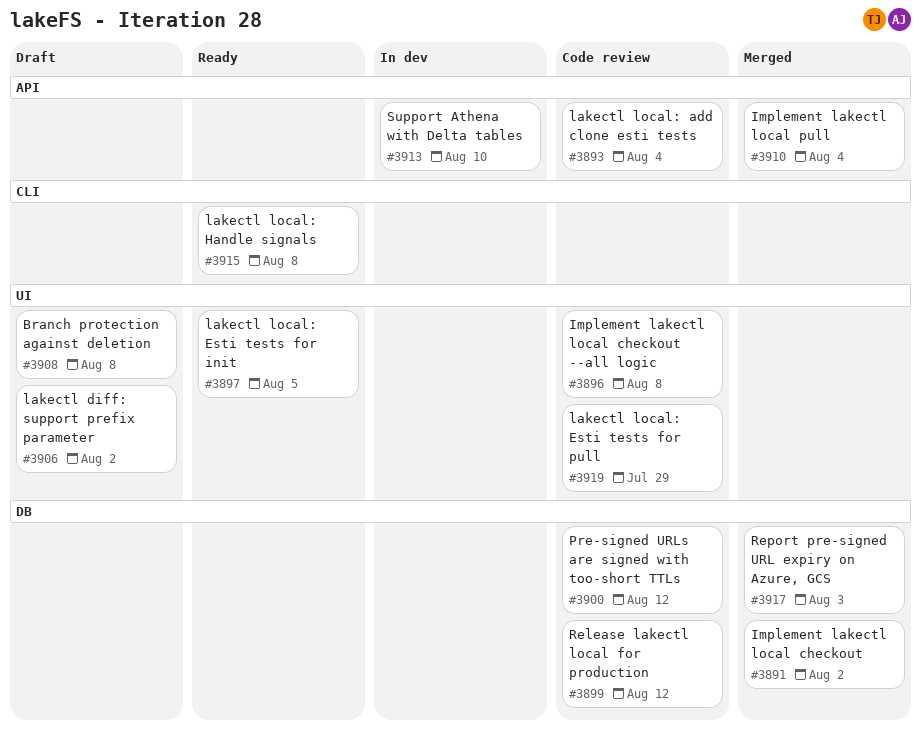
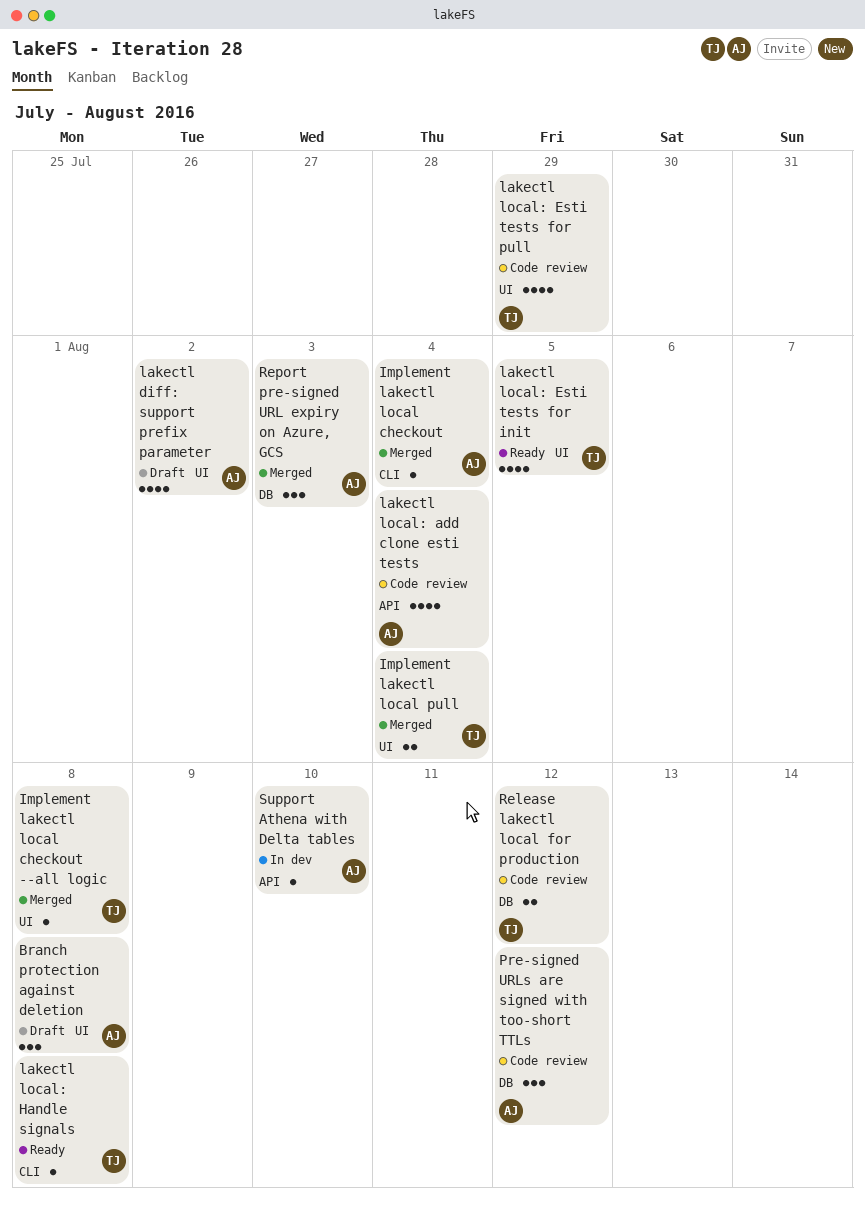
Implement lakectl local checkout, label: DB -> CLI
Implement lakectl local checkout, due: Aug 2 -> Aug 4
Implement lakectl local checkout --all logic, status: Code review -> Merged
Implement lakectl local pull, label: API -> UI

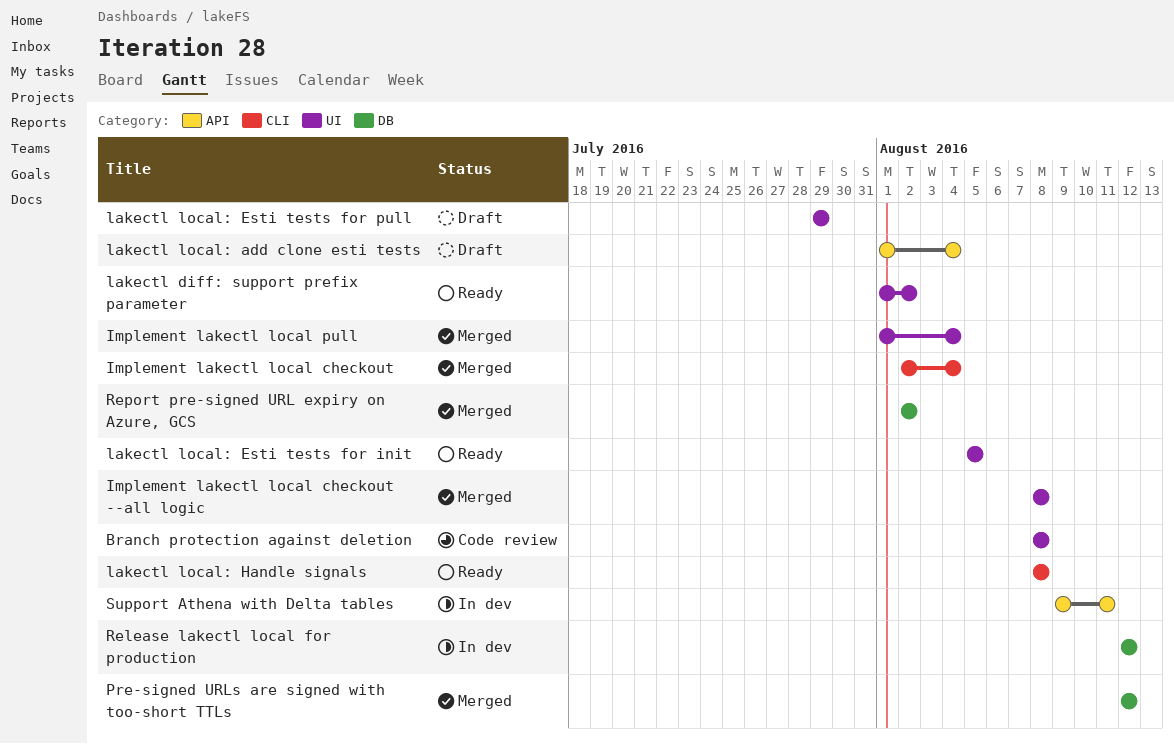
Branch protection against deletion, status: Draft -> Code review
lakectl diff: support prefix parameter, status: Draft -> Ready
lakectl local: add clone esti tests, status: Code review -> Draft
lakectl local: Esti tests for pull, status: Code review -> Draft
Pre-signed URLs are signed with too-short TTLs, status: Code review -> Merged
Release lakectl local for production, status: Code review -> In dev
Report pre-signed URL expiry on Azure, GCS, due: Aug 3 -> Aug 2
Support Athena with Delta tables, due: Aug 10 -> Aug 11

